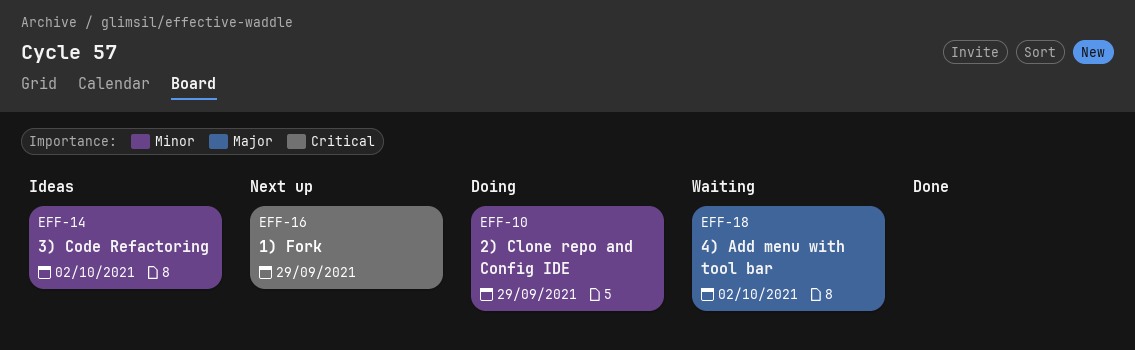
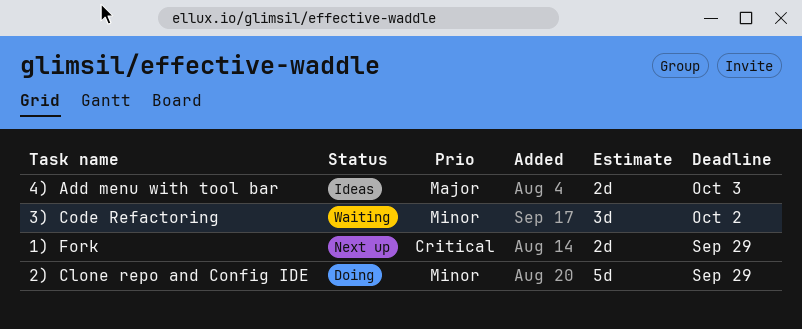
3) Code Refactoring, status: Ideas -> Waiting
4) Add menu with tool bar, status: Waiting -> Ideas
4) Add menu with tool bar, due: Oct 2 -> Oct 3

